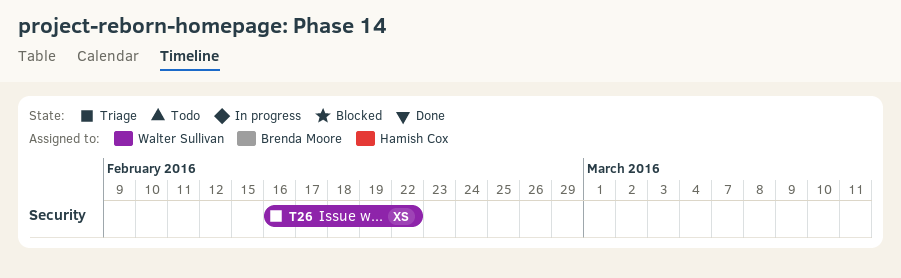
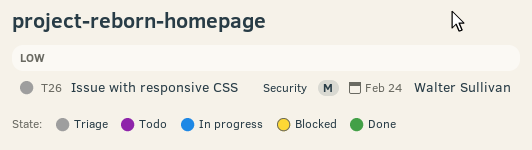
T26, estimate: XS -> M
T26, due: Feb 22 -> Feb 24

